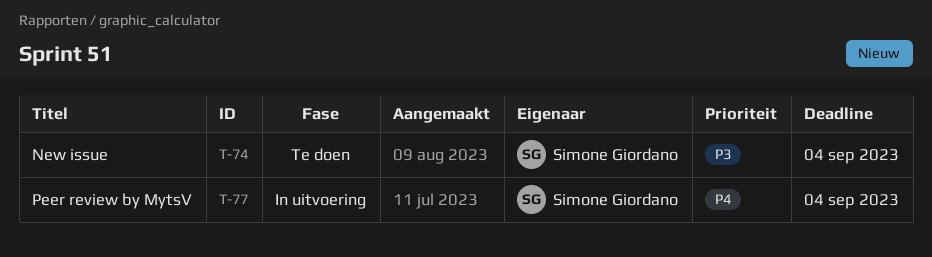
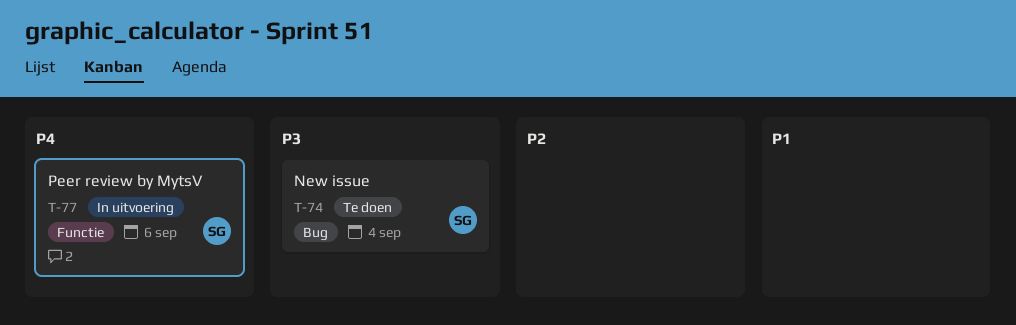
T-77, due: Sep 4 -> Sep 6

